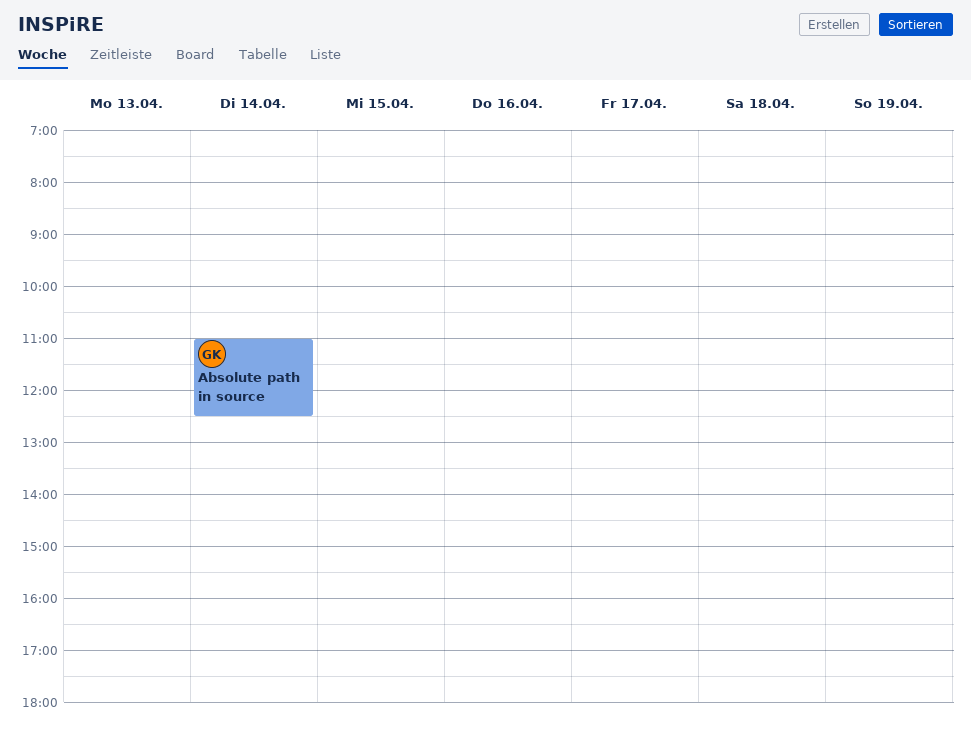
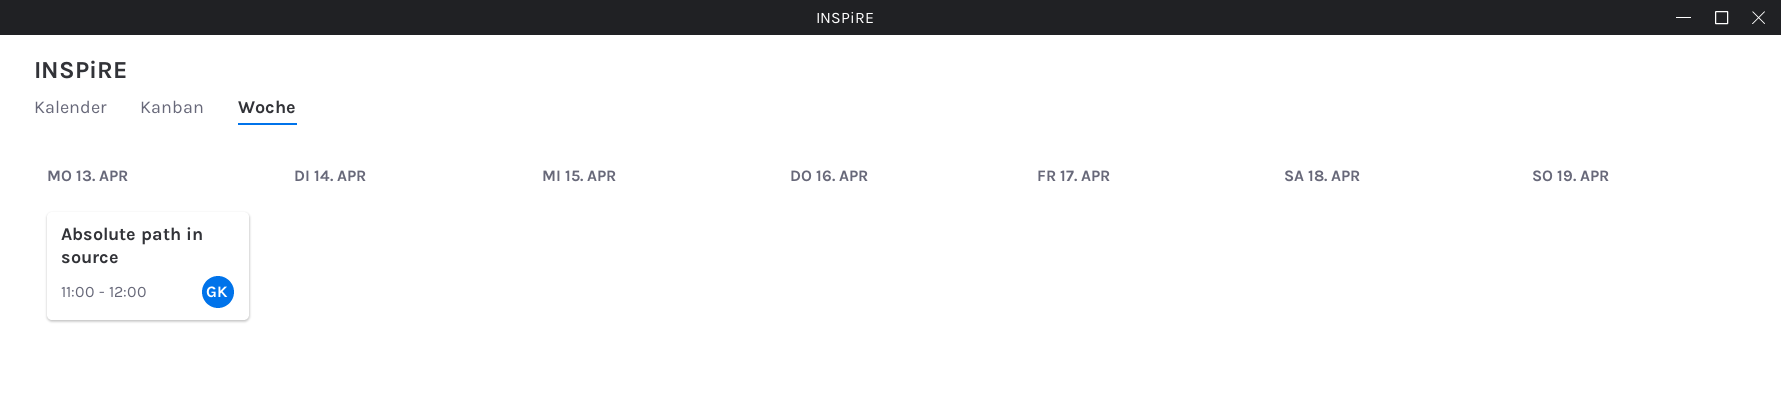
Absolute path in source, day: Apr 14 -> Apr 13
Absolute path in source, ends: 12:30 -> 12:00

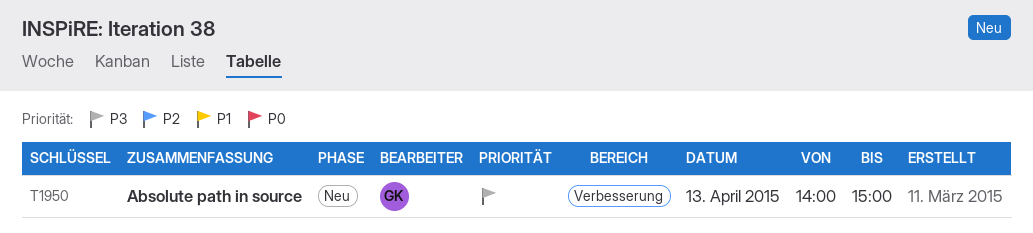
Absolute path in source, begins: 11:00 -> 14:00
Absolute path in source, ends: 12:00 -> 15:00

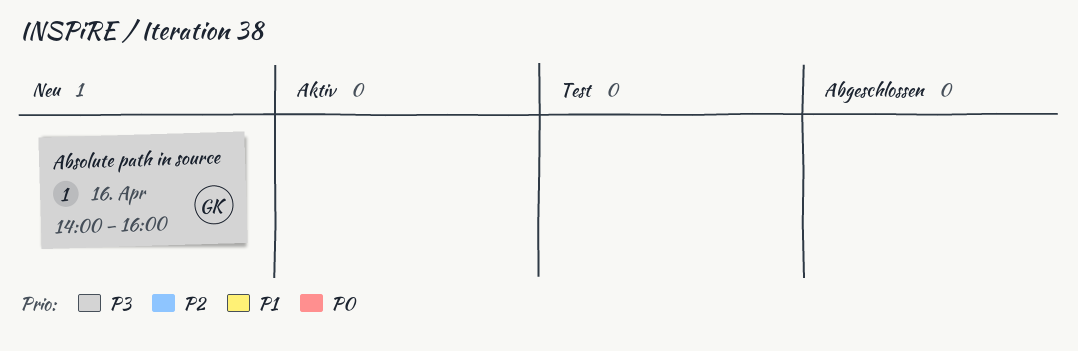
Absolute path in source, day: Apr 13 -> Apr 16
Absolute path in source, ends: 15:00 -> 16:00

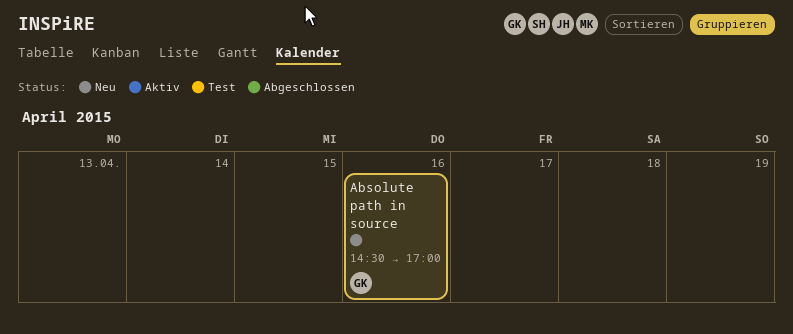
Absolute path in source, begins: 14:00 -> 14:30
Absolute path in source, ends: 16:00 -> 17:00

